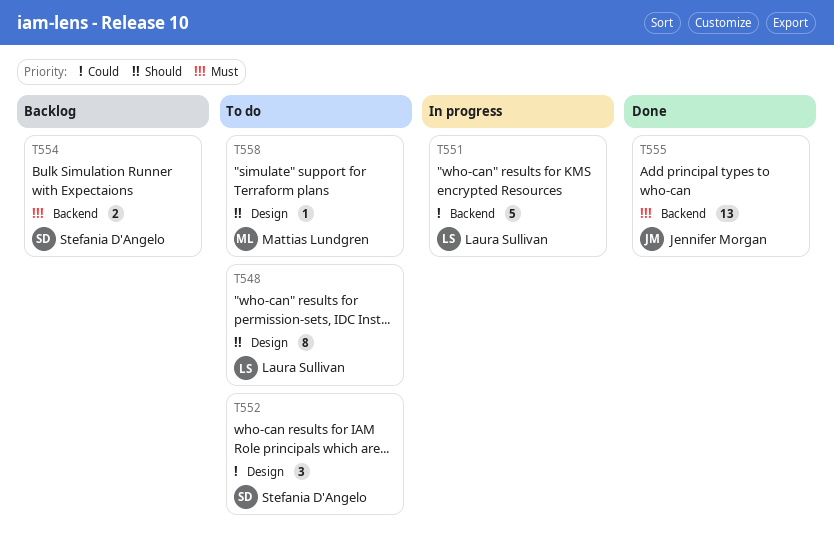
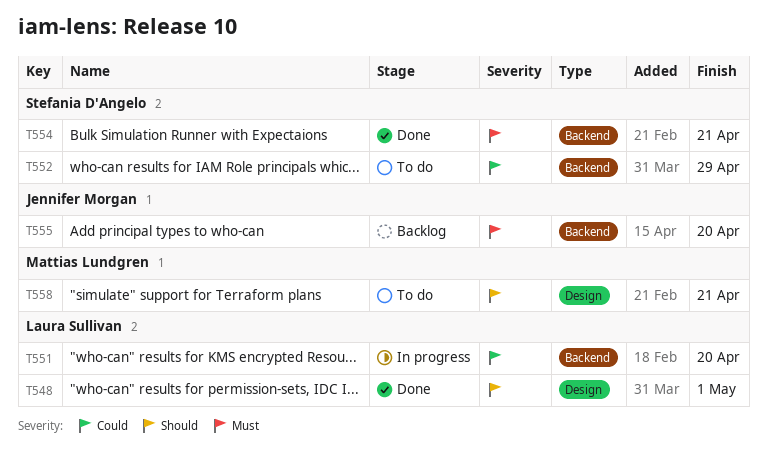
T548, status: To do -> Done
T552, label: Design -> Backend
T554, status: Backlog -> Done
T555, status: Done -> Backlog

